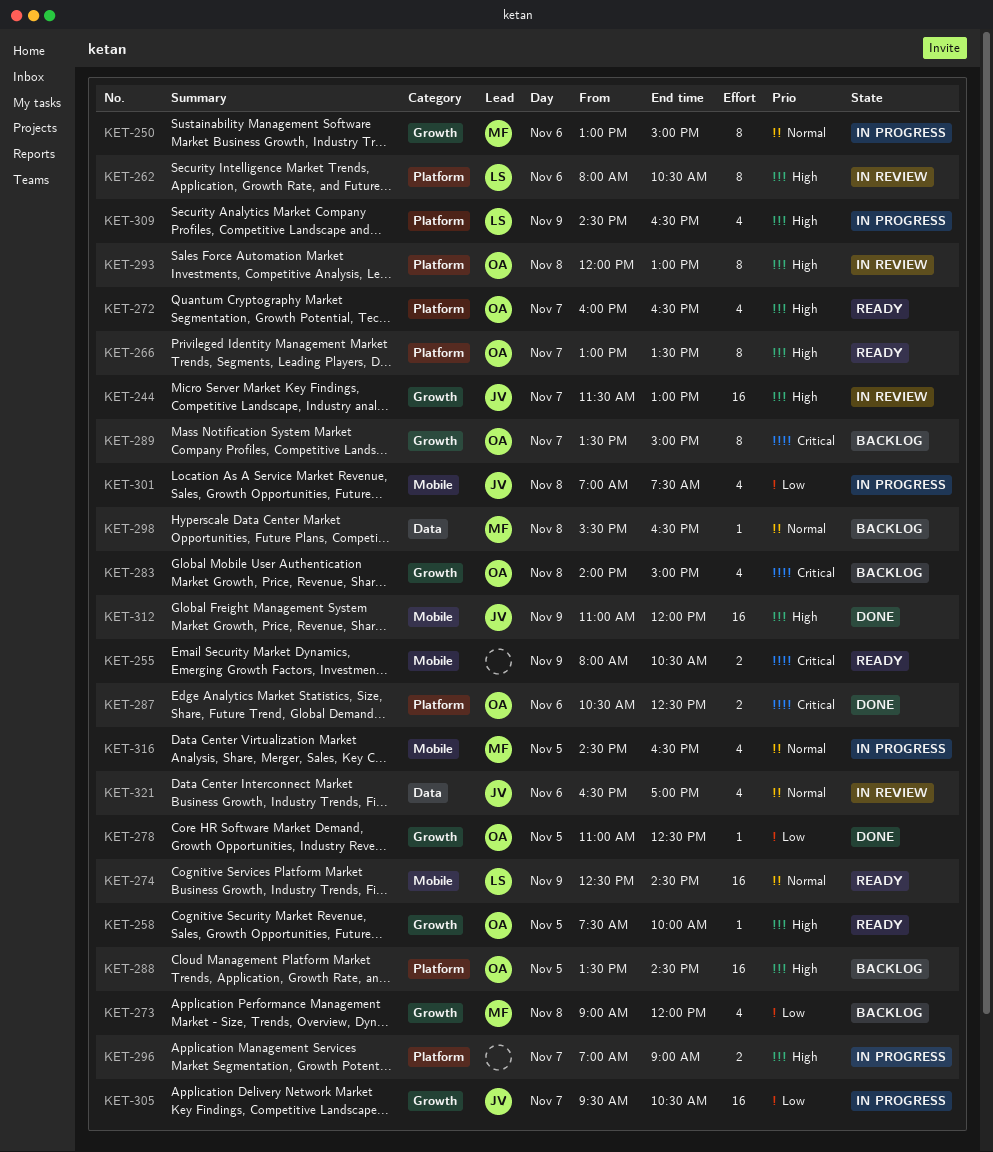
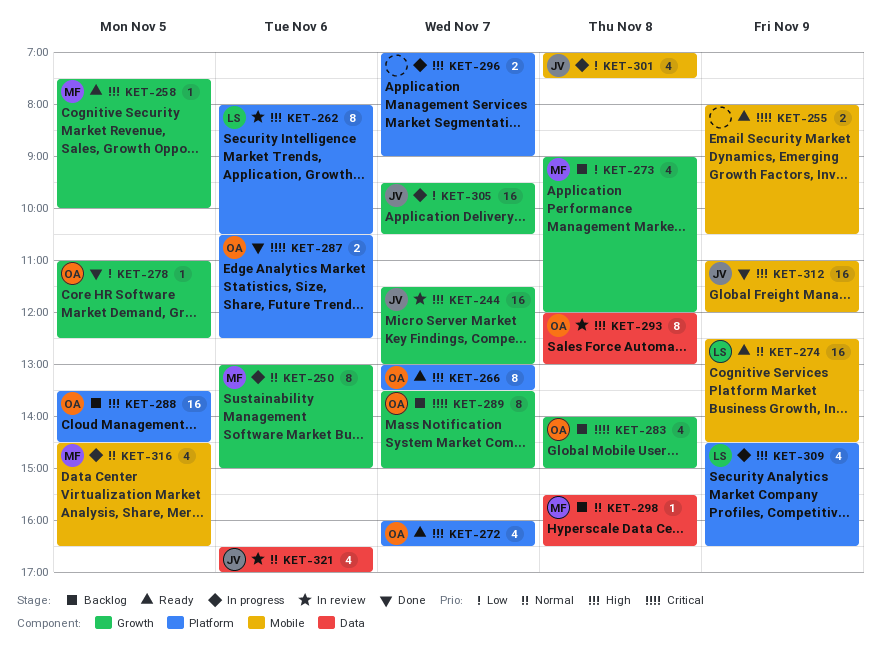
KET-258, owner: OA -> MF
KET-293, label: Platform -> Data

